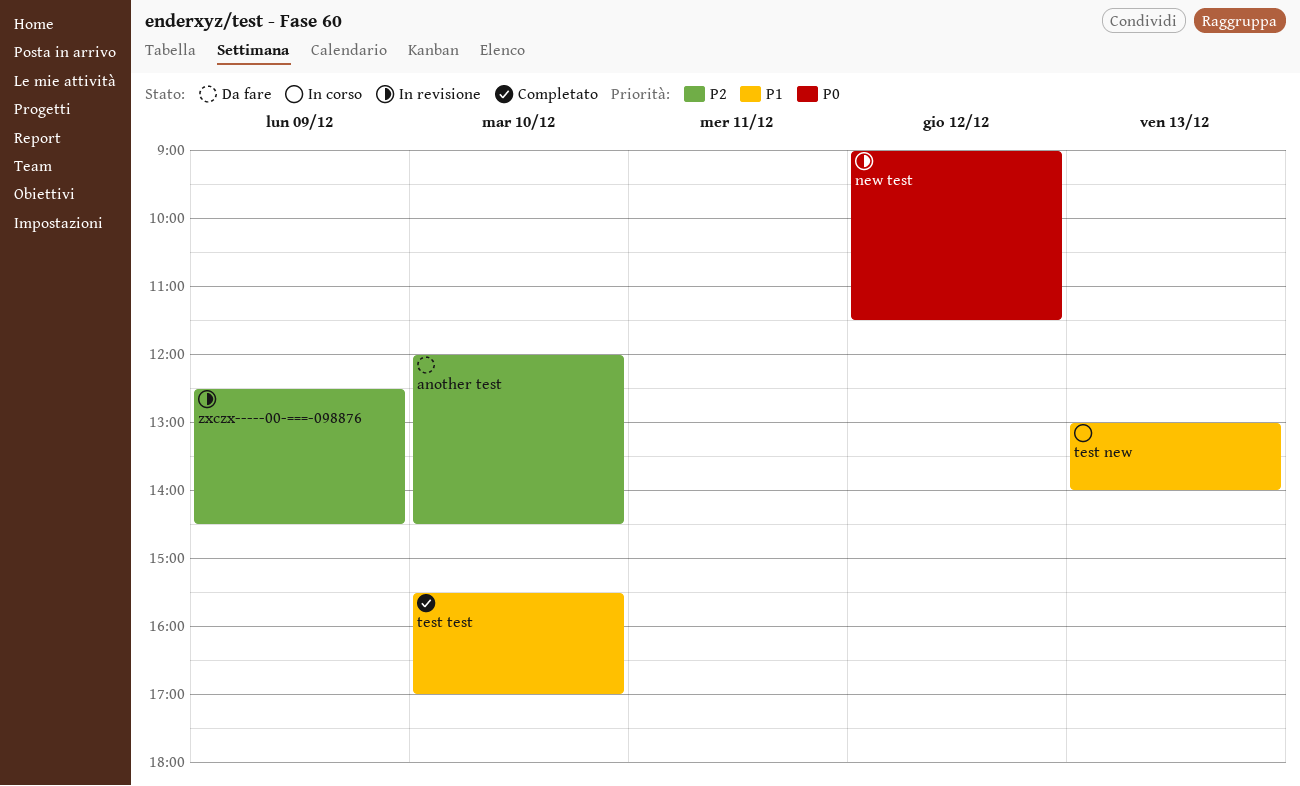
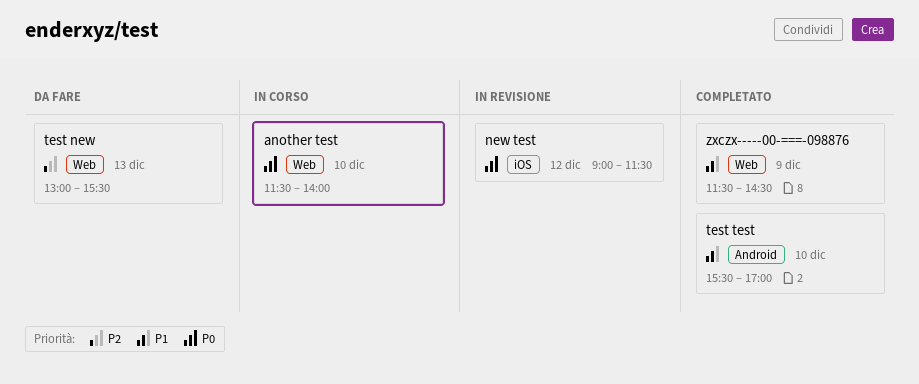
another test, status: Da fare -> In corso
another test, priority: P2 -> P0
another test, begins: 12:00 -> 11:30
another test, ends: 14:30 -> 14:00
test new, status: In corso -> Da fare
test new, priority: P1 -> P2
test new, ends: 14:00 -> 15:30
zxczx-----00-===-098876, status: In revisione -> Completato
zxczx-----00-===-098876, priority: P2 -> P1
zxczx-----00-===-098876, begins: 12:30 -> 11:30

